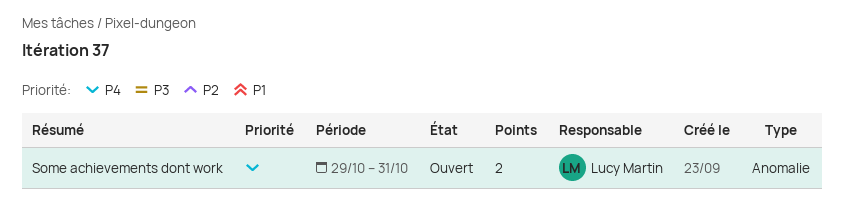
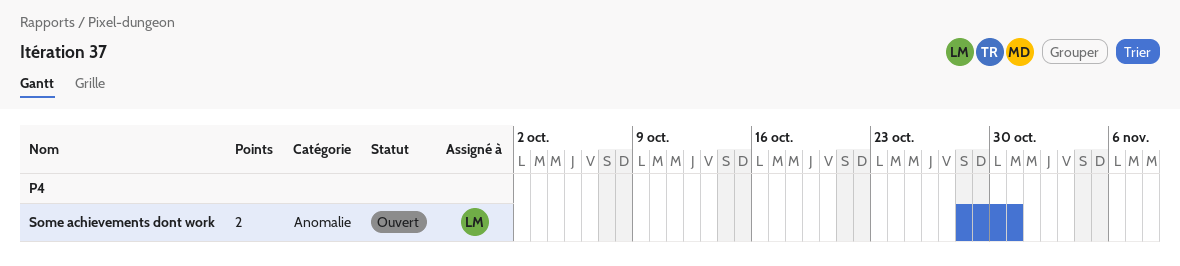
Some achievements dont work, start: Oct 29 -> Oct 28

